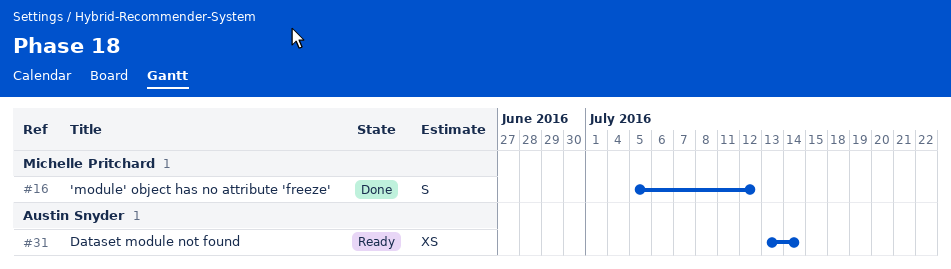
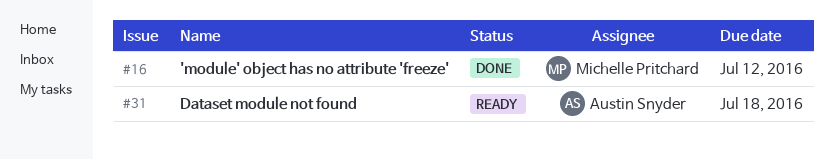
#31, due: Jul 14 -> Jul 18

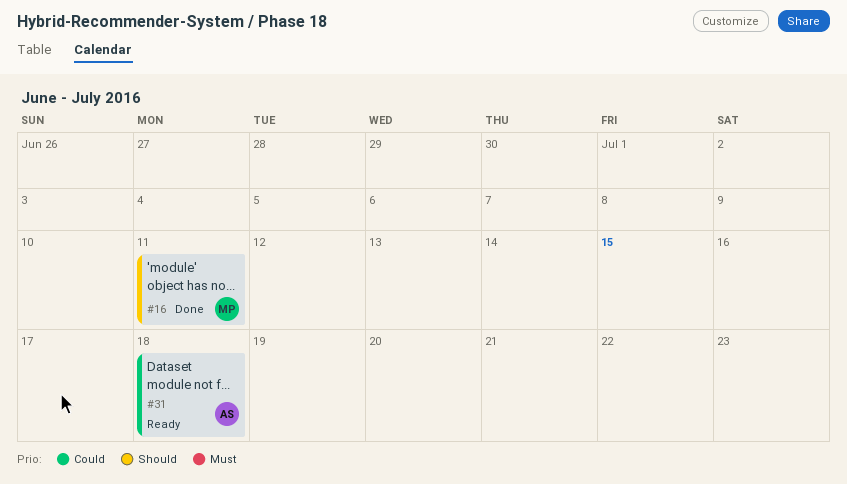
#16, due: Jul 12 -> Jul 11

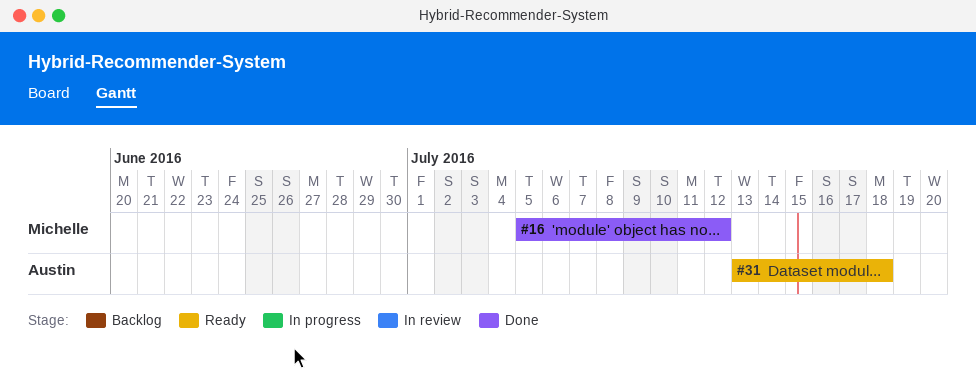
#16, due: Jul 11 -> Jul 12

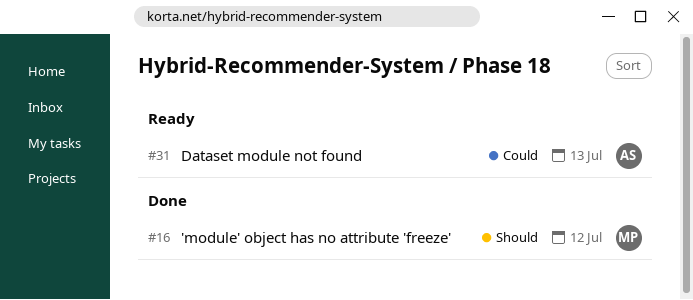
#31, due: Jul 18 -> Jul 13

